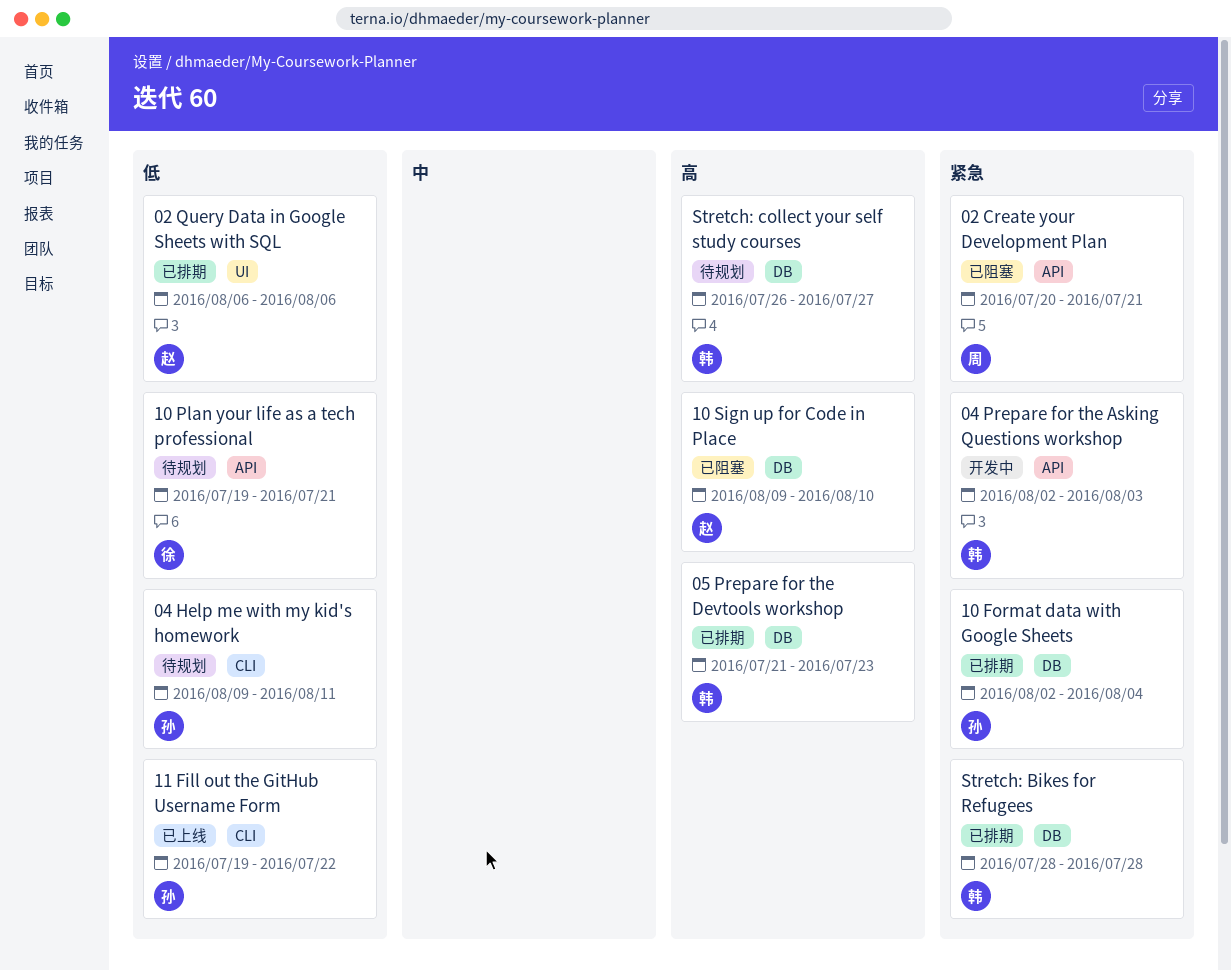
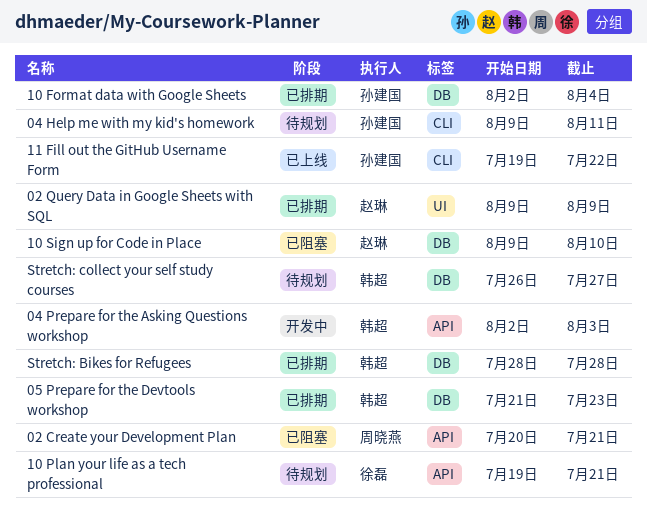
02 Query Data in Google Sheets with SQL, start: Aug 6 -> Aug 9
02 Query Data in Google Sheets with SQL, due: Aug 6 -> Aug 9

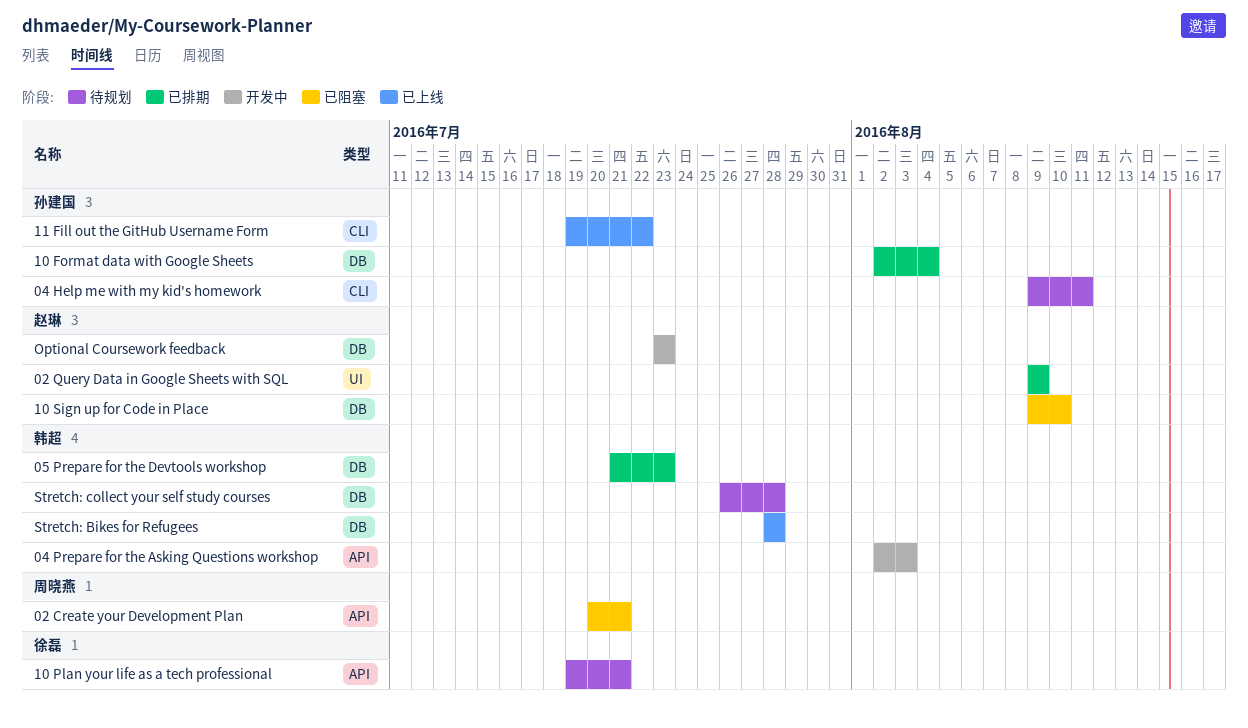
Optional Coursework feedback: none -> present
Stretch: Bikes for Refugees, status: 已排期 -> 已上线
Stretch: collect your self study courses, due: Jul 27 -> Jul 28

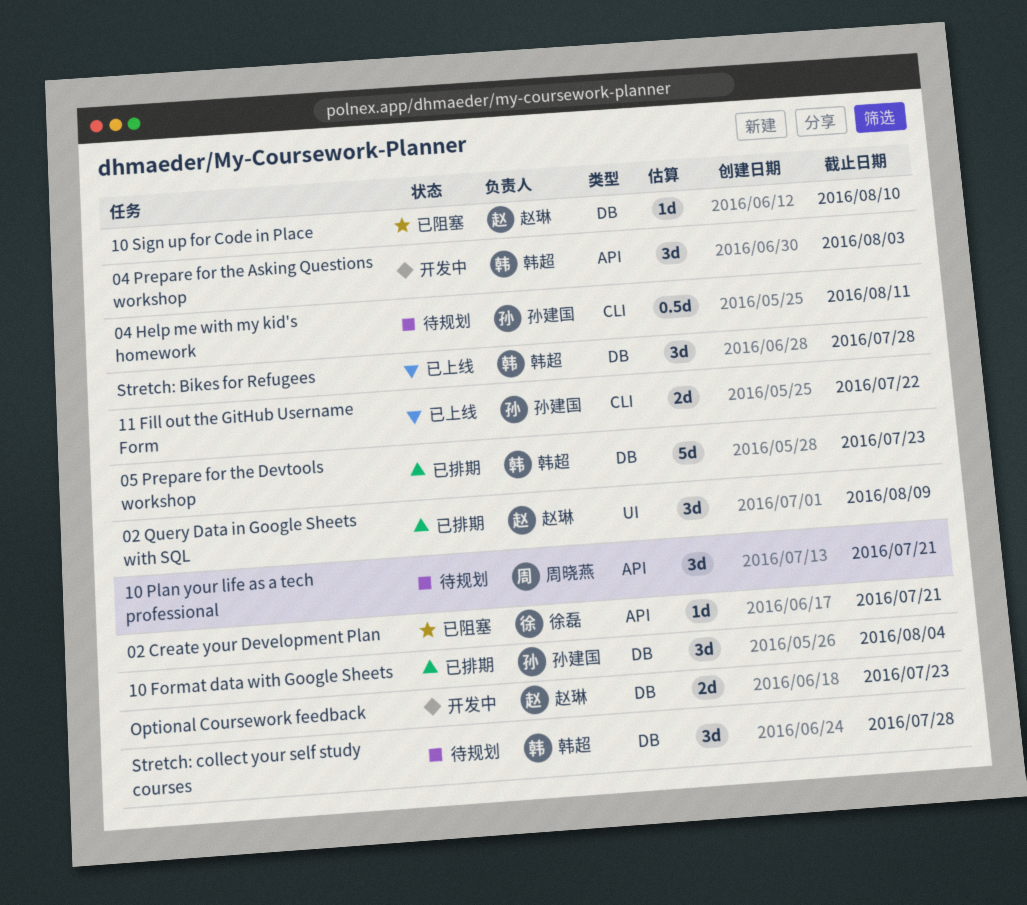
02 Create your Development Plan, owner: 周晓燕 -> 徐磊
10 Plan your life as a tech professional, owner: 徐磊 -> 周晓燕

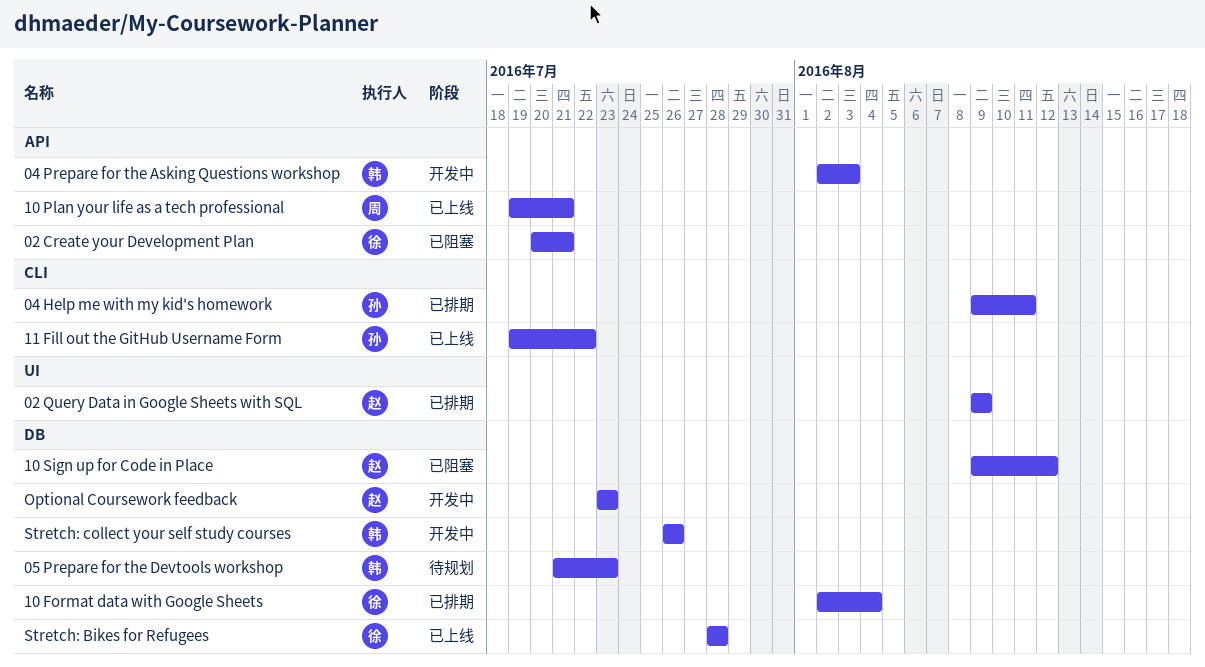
04 Help me with my kid's homework, status: 待规划 -> 已排期
05 Prepare for the Devtools workshop, status: 已排期 -> 待规划
10 Format data with Google Sheets, owner: 孙建国 -> 徐磊
10 Plan your life as a tech professional, status: 待规划 -> 已上线
10 Sign up for Code in Place, due: Aug 10 -> Aug 12
Stretch: Bikes for Refugees, owner: 韩超 -> 徐磊
Stretch: collect your self study courses, status: 待规划 -> 开发中
Stretch: collect your self study courses, due: Jul 28 -> Jul 26

